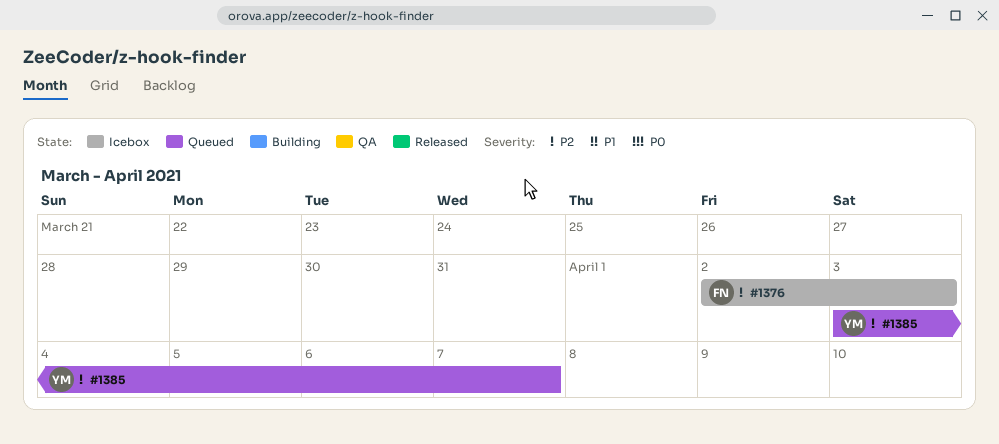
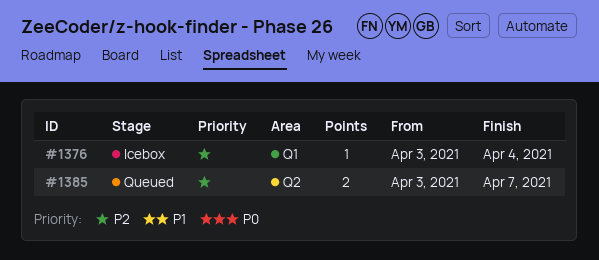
#1376, start: Apr 2 -> Apr 3
#1376, due: Apr 3 -> Apr 4

